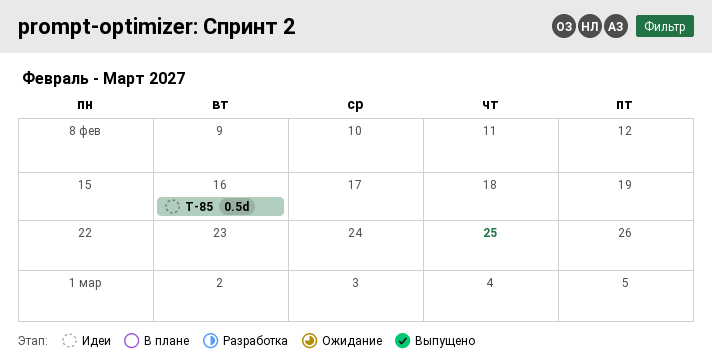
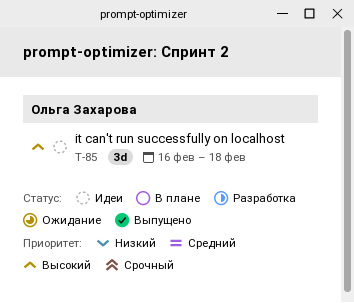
T-85, estimate: 0.5d -> 3d
T-85, due: Feb 16 -> Feb 18

